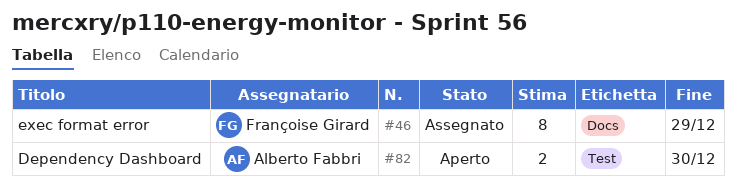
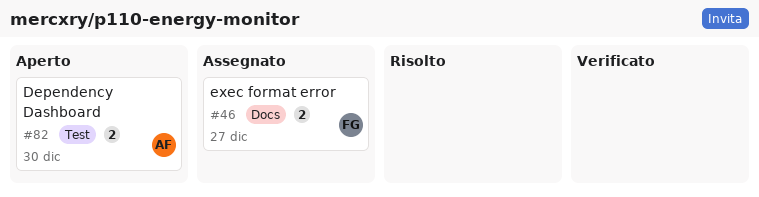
#46, estimate: 8 -> 2
#46, due: Dec 29 -> Dec 27

